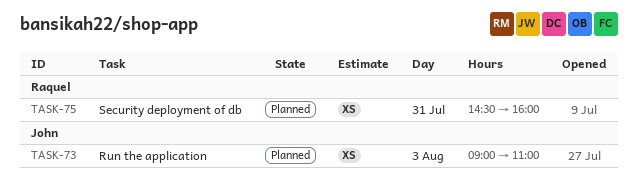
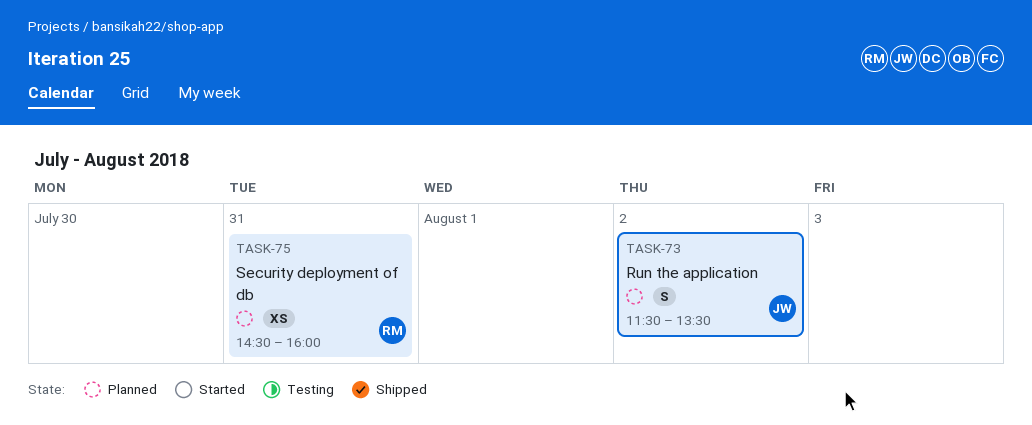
TASK-73, estimate: XS -> S
TASK-73, day: Aug 3 -> Aug 2
TASK-73, begins: 09:00 -> 11:30
TASK-73, ends: 11:00 -> 13:30

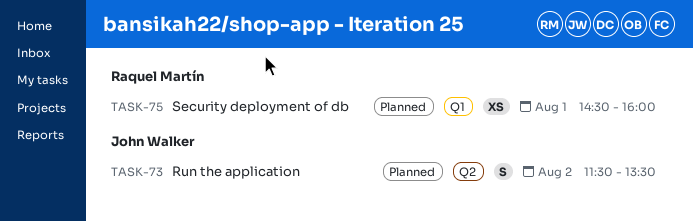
TASK-75, day: Jul 31 -> Aug 1

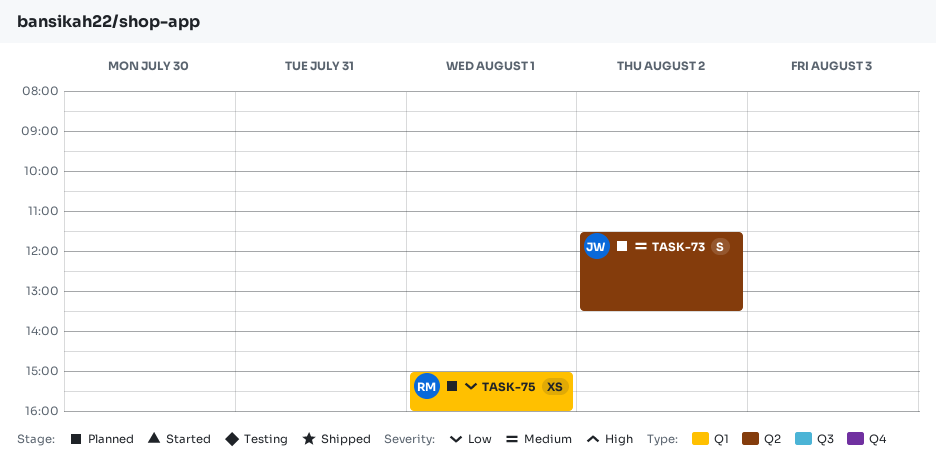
TASK-75, begins: 14:30 -> 15:00

